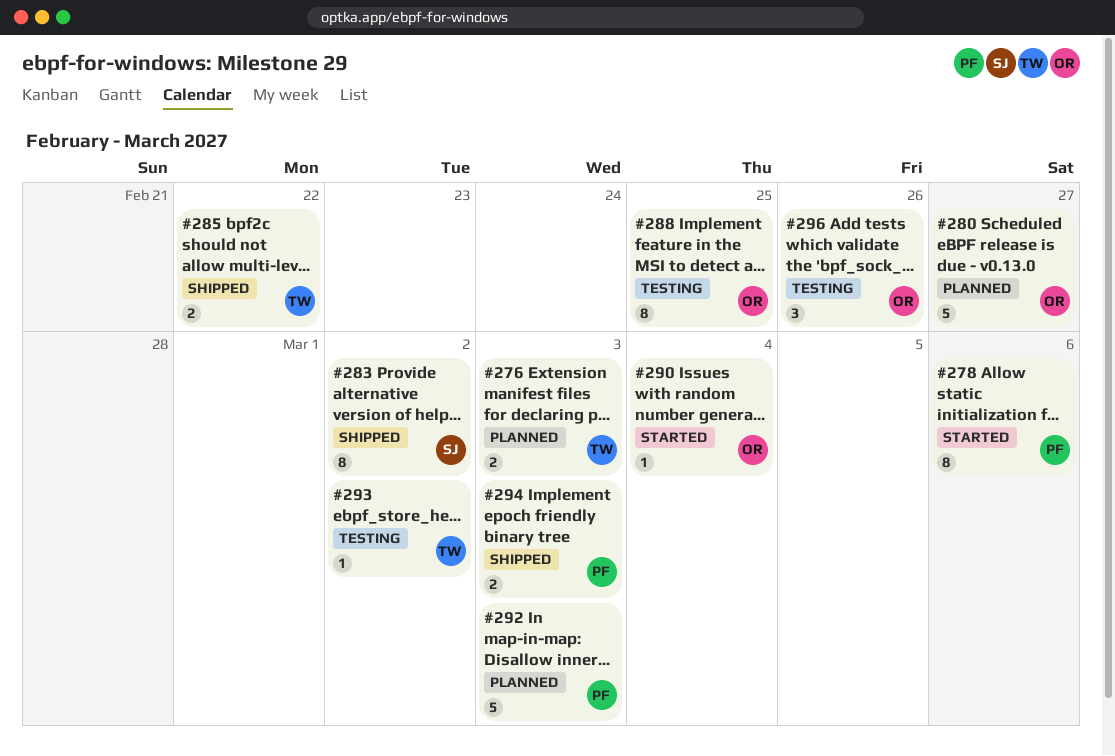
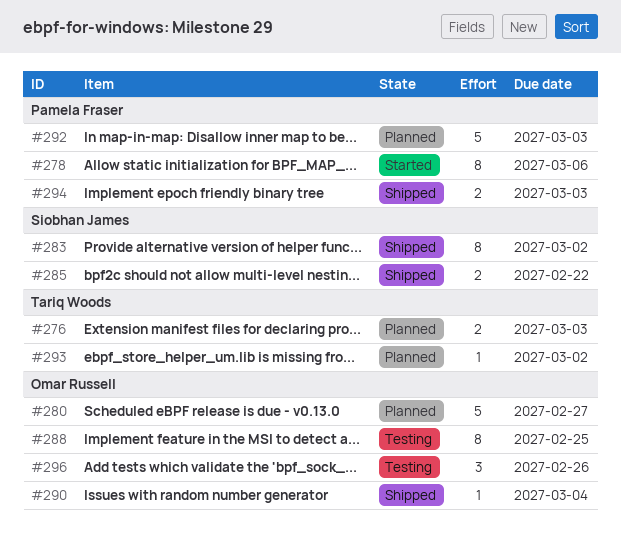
#285, owner: Tariq Woods -> Siobhan James
#290, status: Started -> Shipped
#293, status: Testing -> Planned

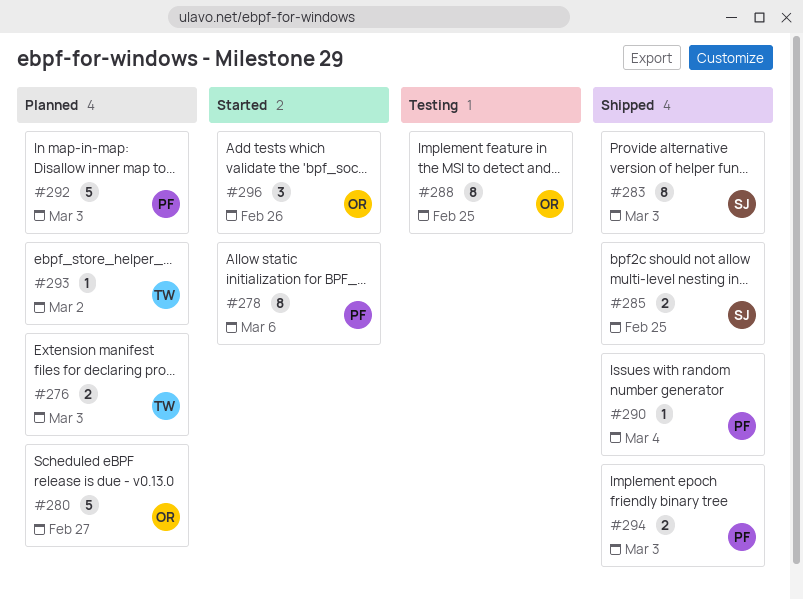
#283, due: Mar 2 -> Mar 3
#285, due: Feb 22 -> Feb 25
#290, owner: Omar Russell -> Pamela Fraser
#296, status: Testing -> Started

